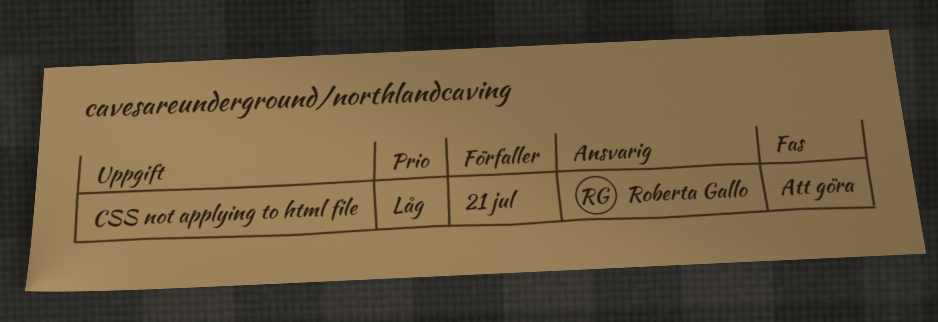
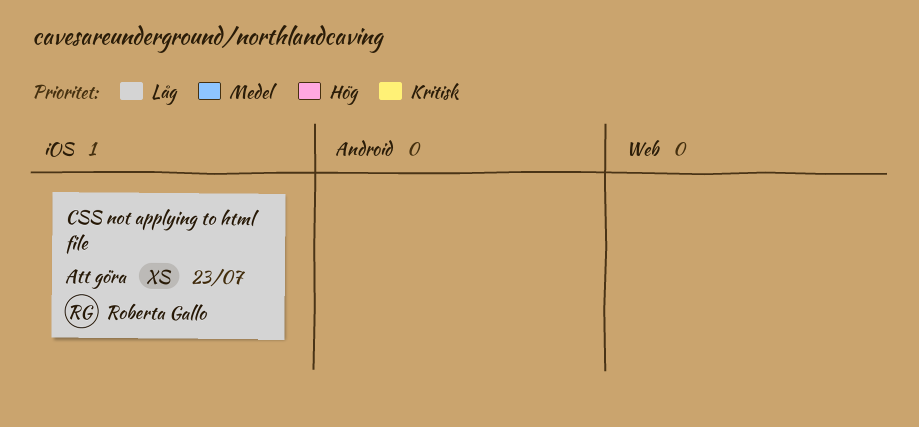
CSS not applying to html file, due: Jul 21 -> Jul 23

